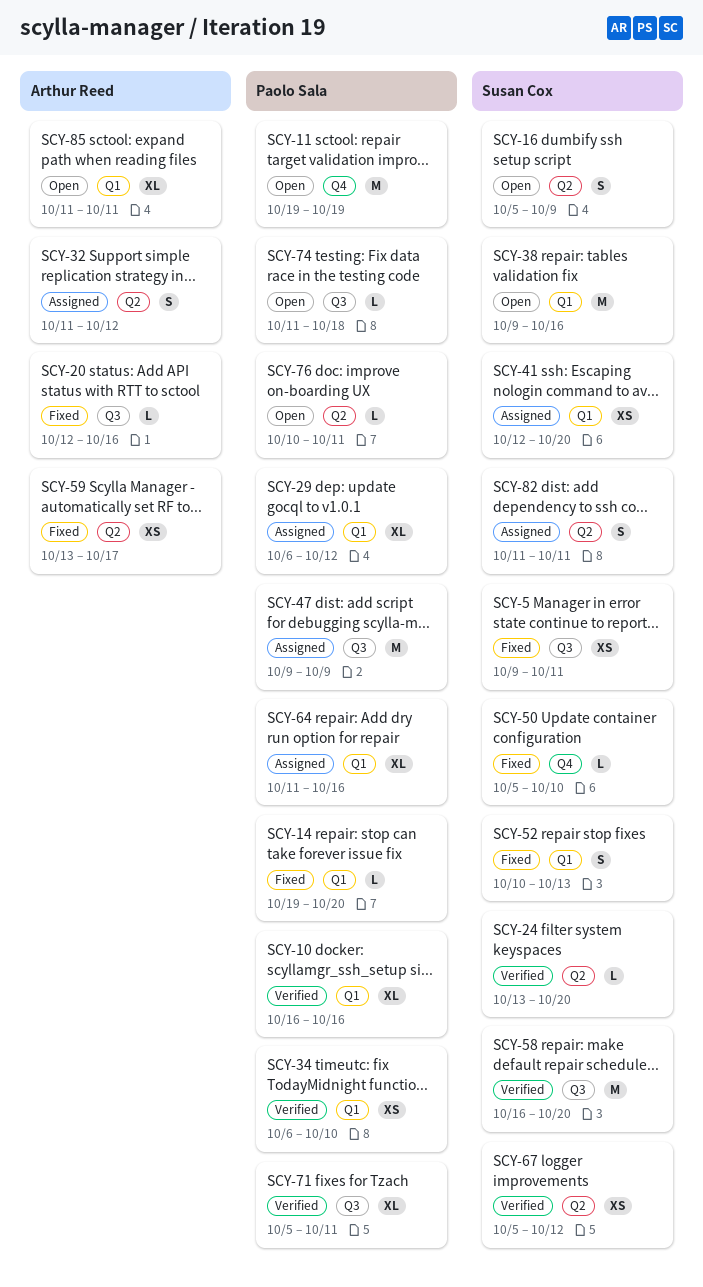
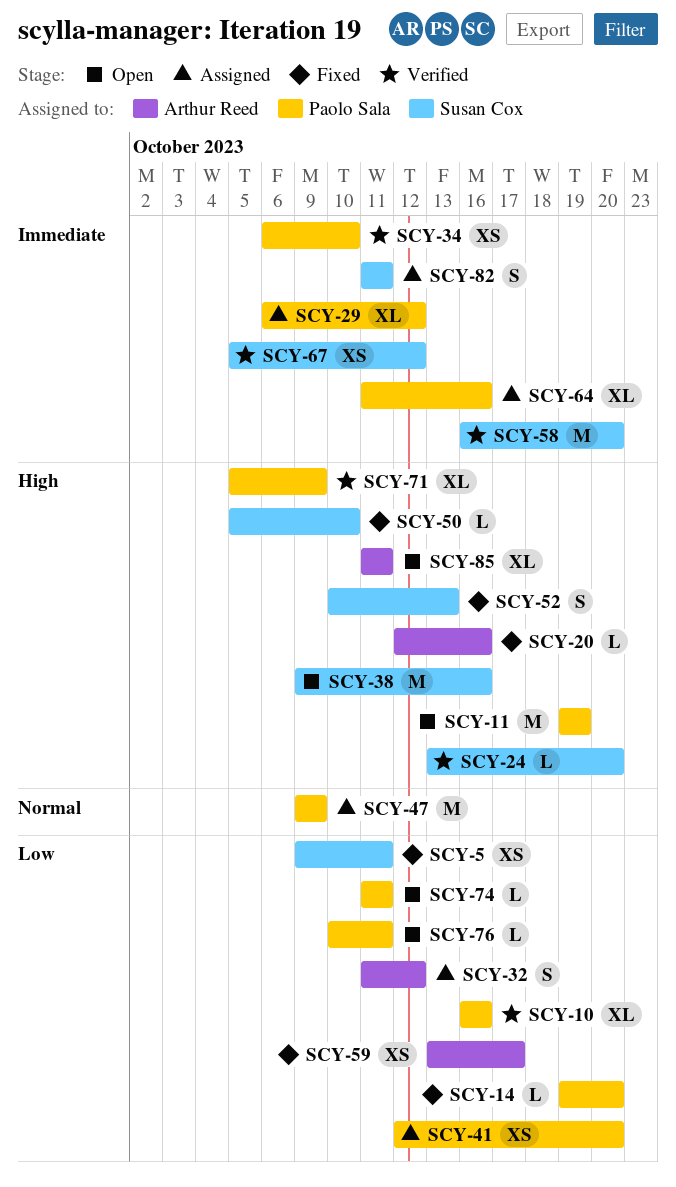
SCY-16: present -> none
SCY-41, owner: Susan Cox -> Paolo Sala
SCY-71, due: Oct 11 -> Oct 9
SCY-74, due: Oct 18 -> Oct 11

